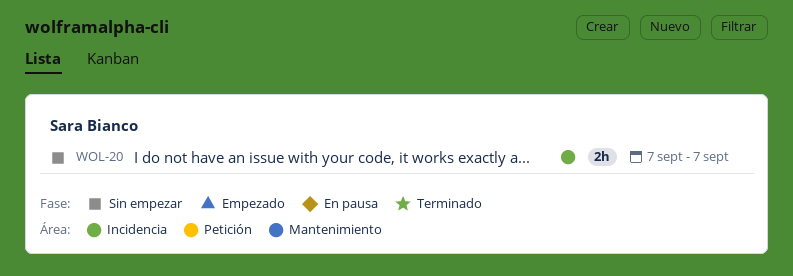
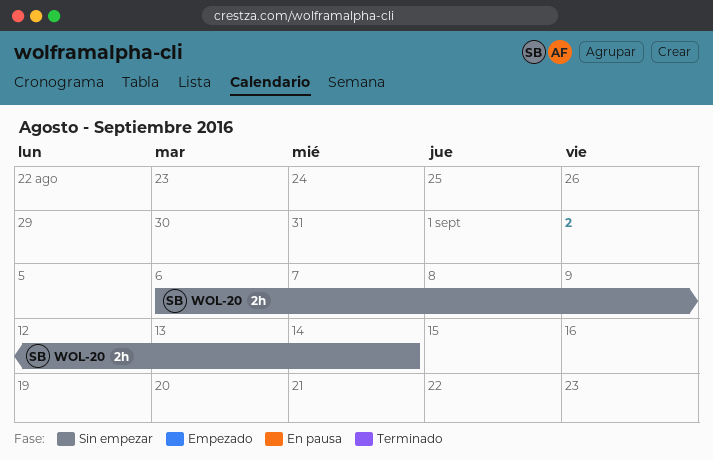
WOL-20, start: Sep 7 -> Sep 6
WOL-20, due: Sep 7 -> Sep 14

